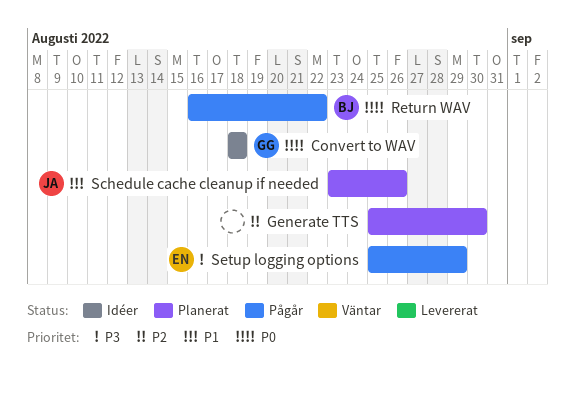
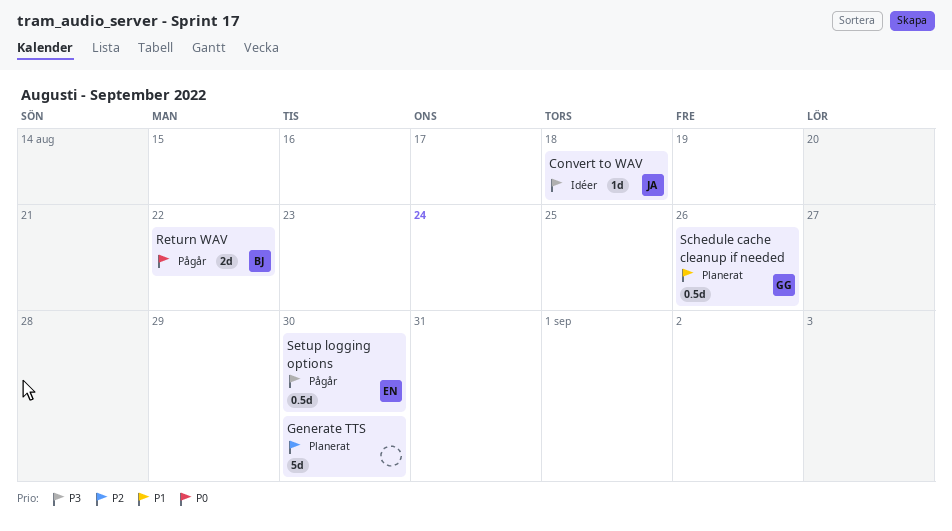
Convert to WAV, owner: GG -> JA
Convert to WAV, priority: P0 -> P3
Schedule cache cleanup if needed, owner: JA -> GG
Setup logging options, due: Aug 29 -> Aug 30

